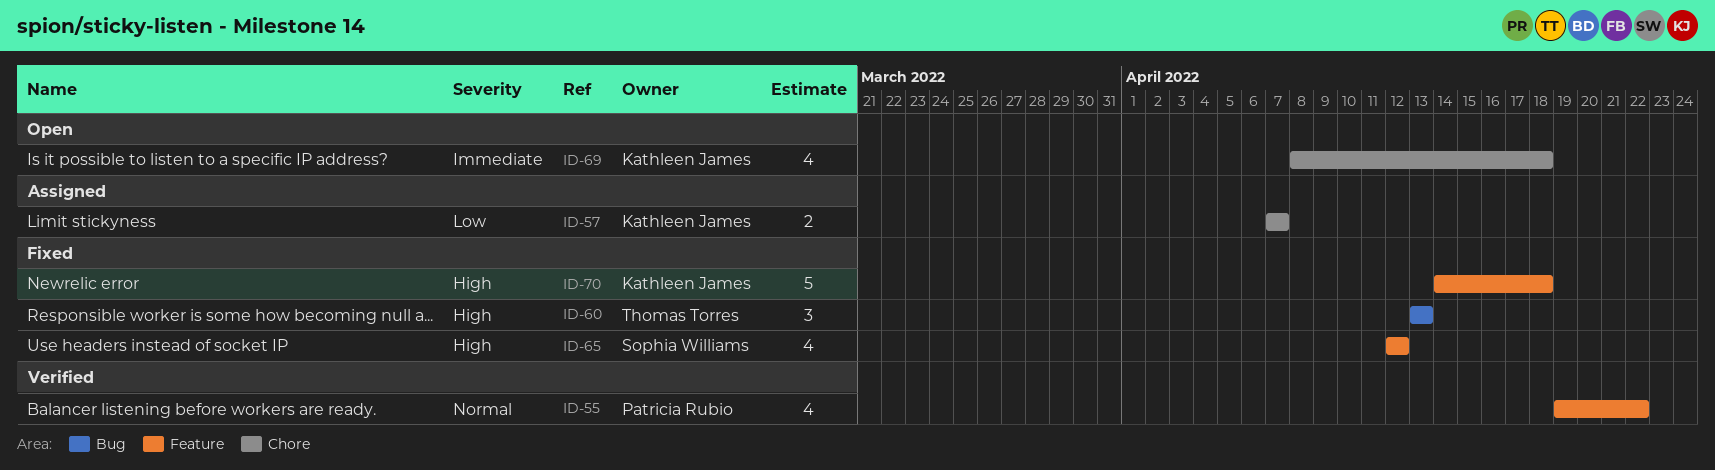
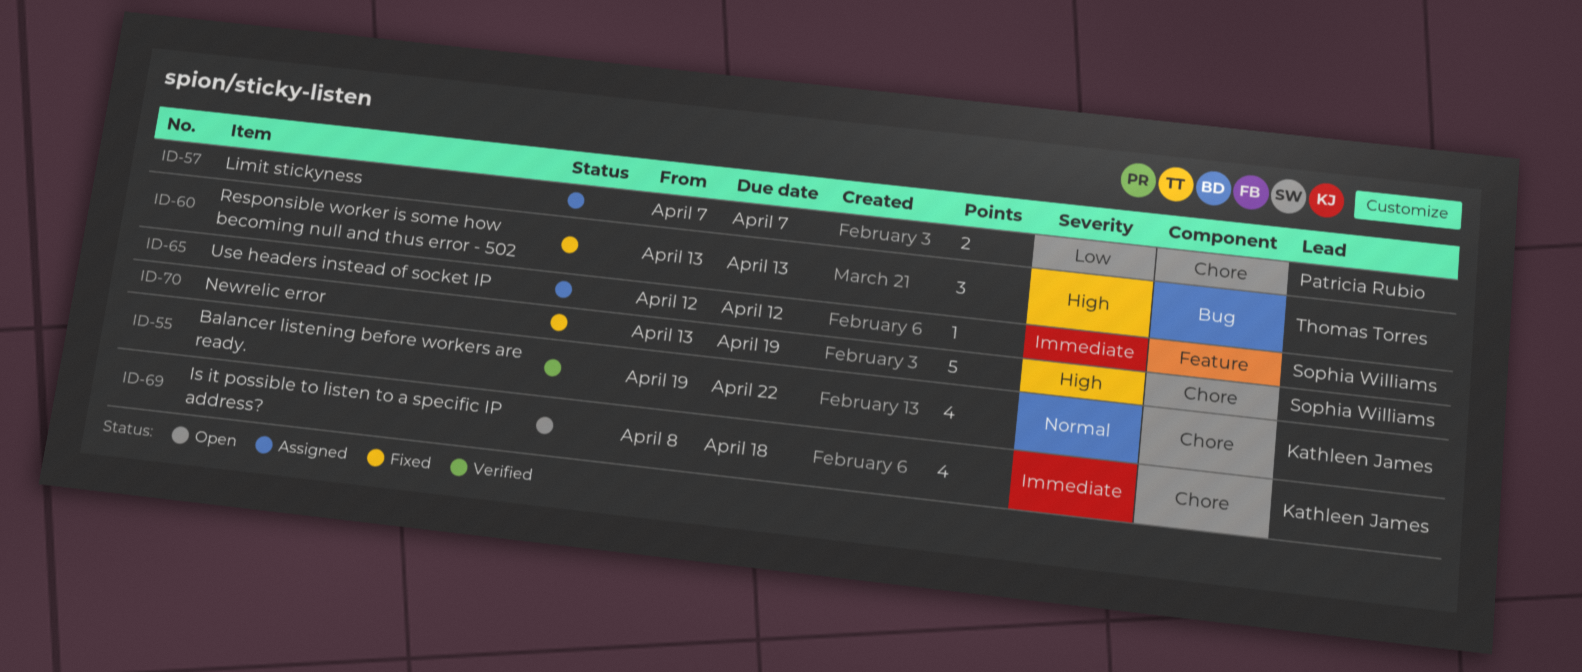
ID-55, owner: Patricia Rubio -> Kathleen James
ID-55, label: Feature -> Chore
ID-57, owner: Kathleen James -> Patricia Rubio
ID-65, status: Fixed -> Assigned
ID-65, priority: High -> Immediate
ID-65, estimate: 4 -> 1
ID-70, owner: Kathleen James -> Sophia Williams
ID-70, label: Feature -> Chore
ID-70, start: Apr 14 -> Apr 13
ID-70, due: Apr 18 -> Apr 19

